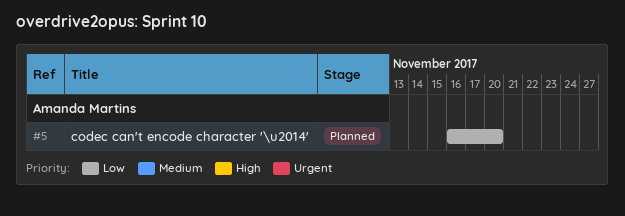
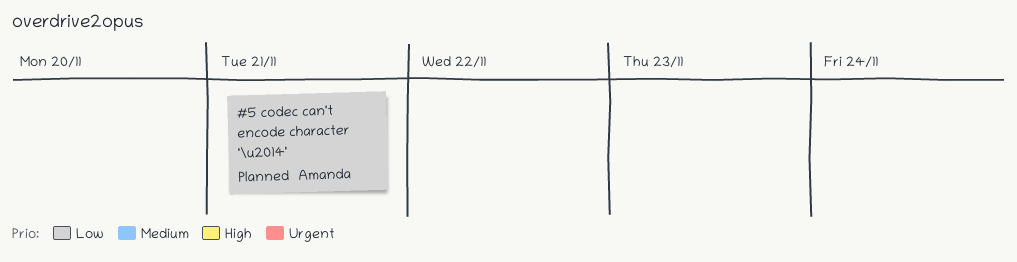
#5, due: Nov 20 -> Nov 21

